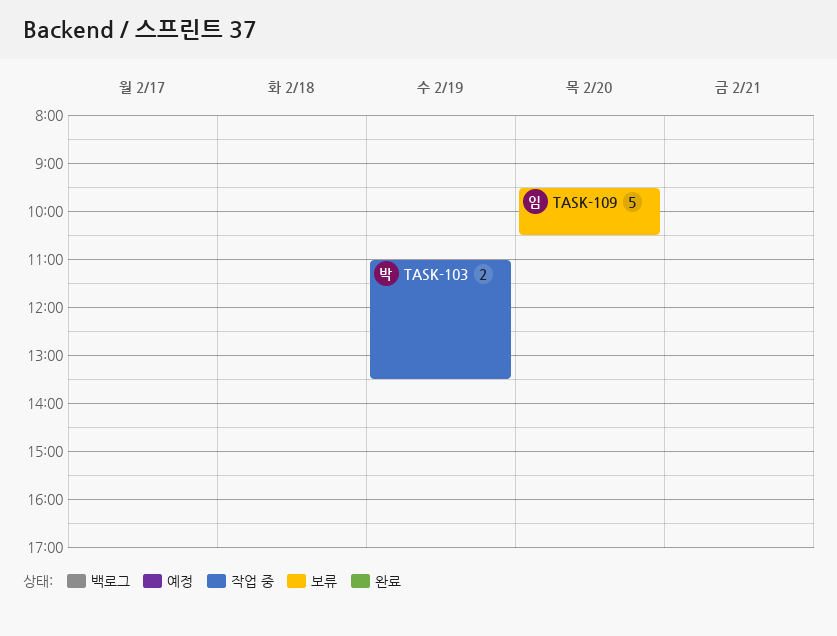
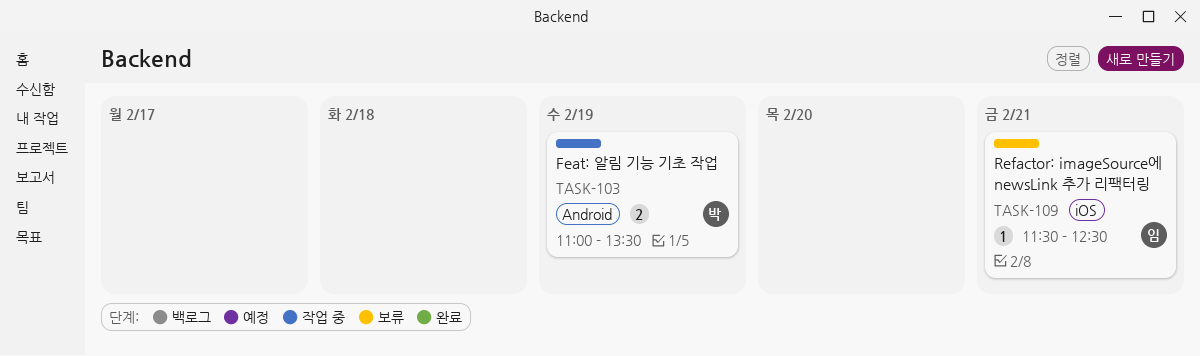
TASK-109, estimate: 5 -> 1
TASK-109, day: Feb 20 -> Feb 21
TASK-109, begins: 09:30 -> 11:30
TASK-109, ends: 10:30 -> 12:30

